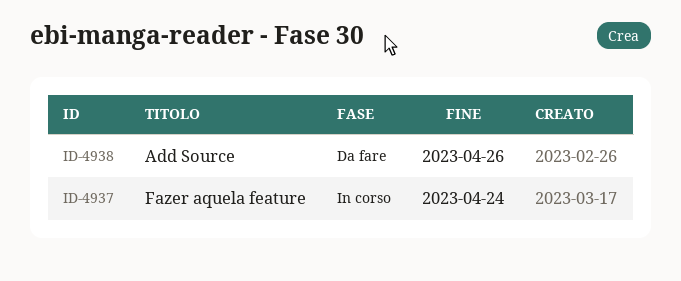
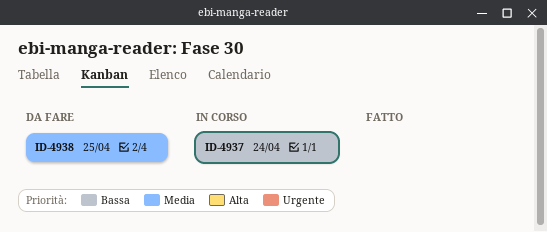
ID-4938, due: Apr 26 -> Apr 25

